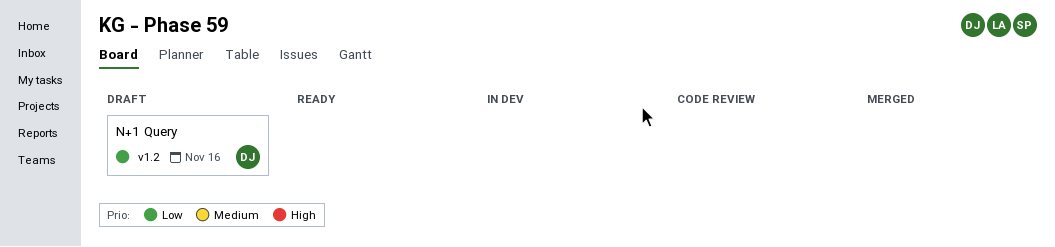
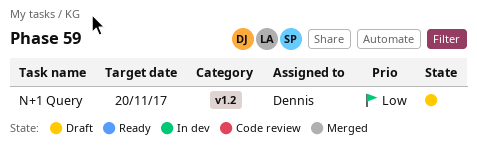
N+1 Query, due: Nov 16 -> Nov 20

